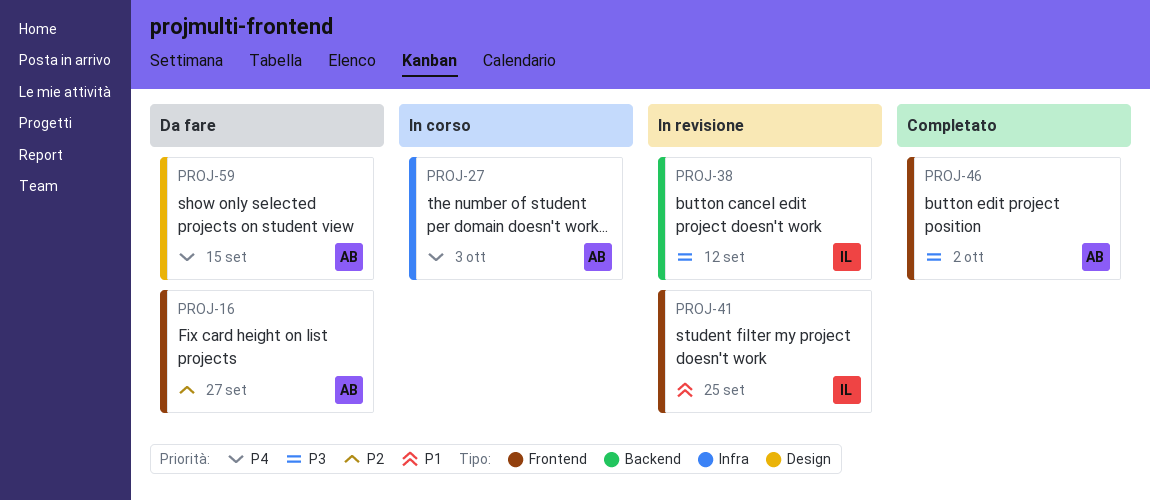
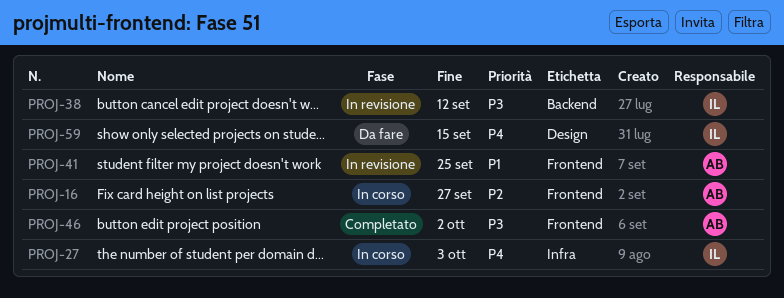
PROJ-16, status: Da fare -> In corso
PROJ-27, owner: AB -> IL
PROJ-41, owner: IL -> AB
PROJ-59, owner: AB -> IL

